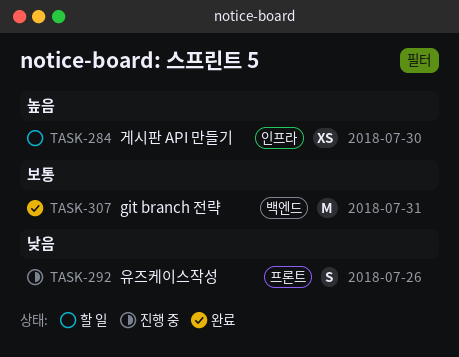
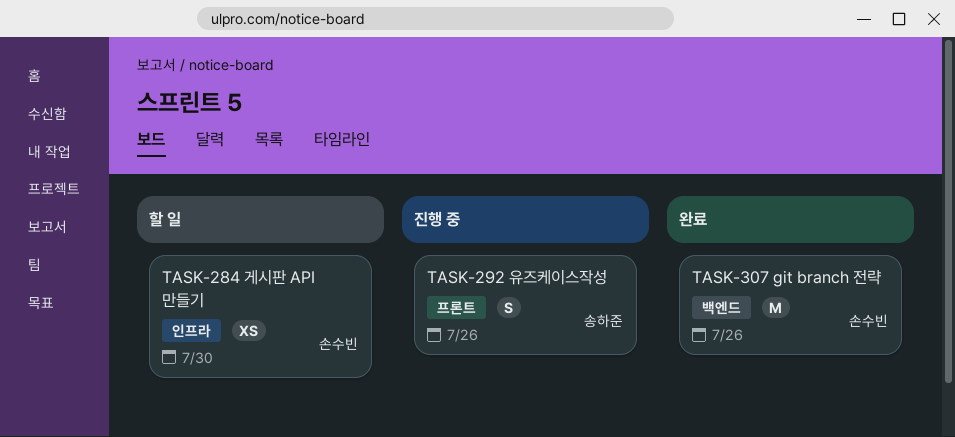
TASK-307, due: Jul 31 -> Jul 26

